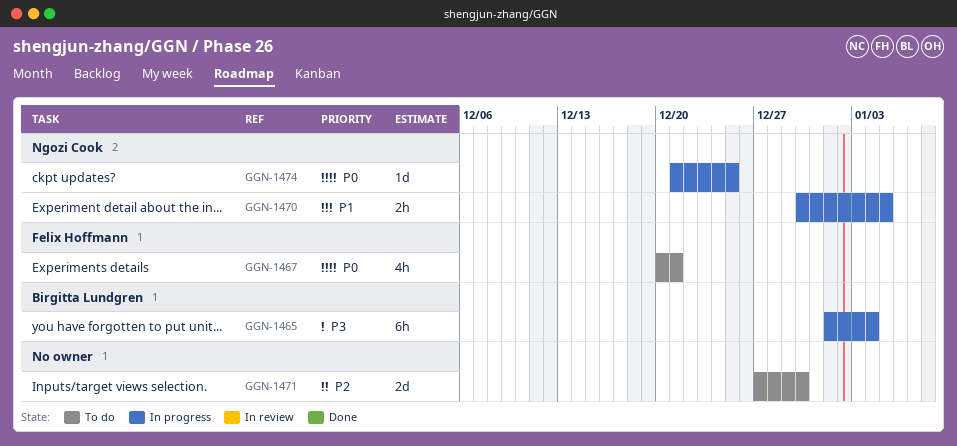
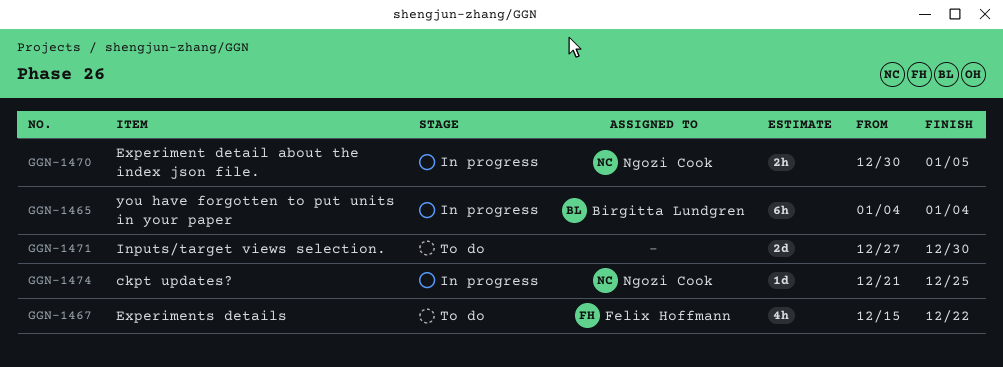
GGN-1465, start: Jan 1 -> Jan 4
GGN-1467, start: Dec 20 -> Dec 15
GGN-1467, due: Dec 21 -> Dec 22

